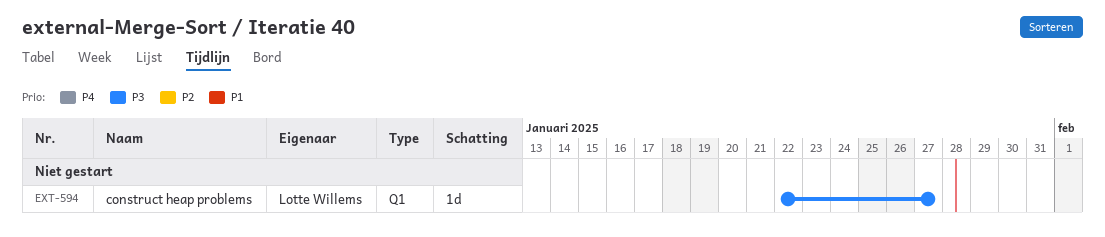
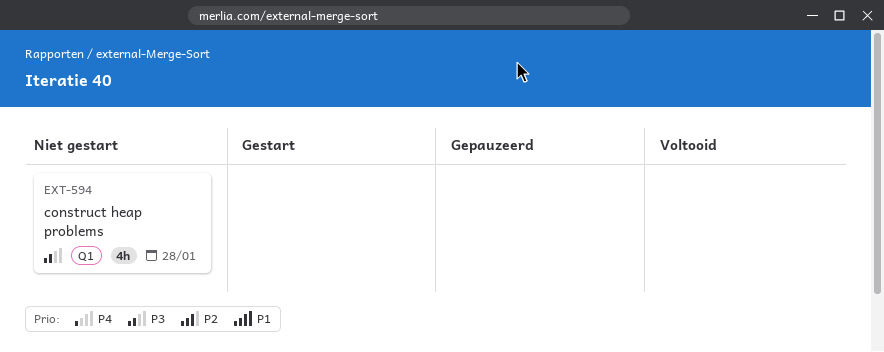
EXT-594, estimate: 1d -> 4h
EXT-594, due: Jan 27 -> Jan 28

